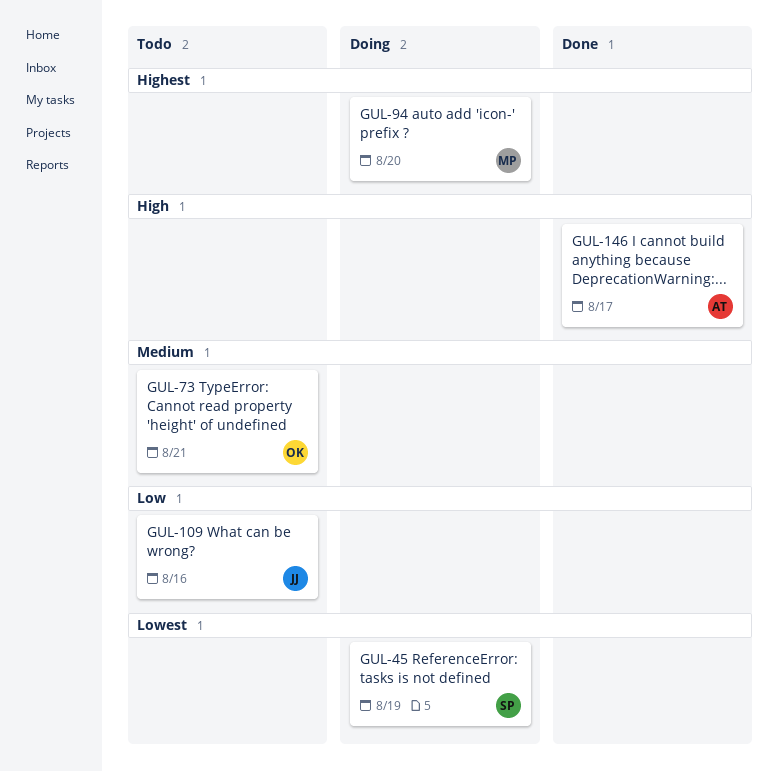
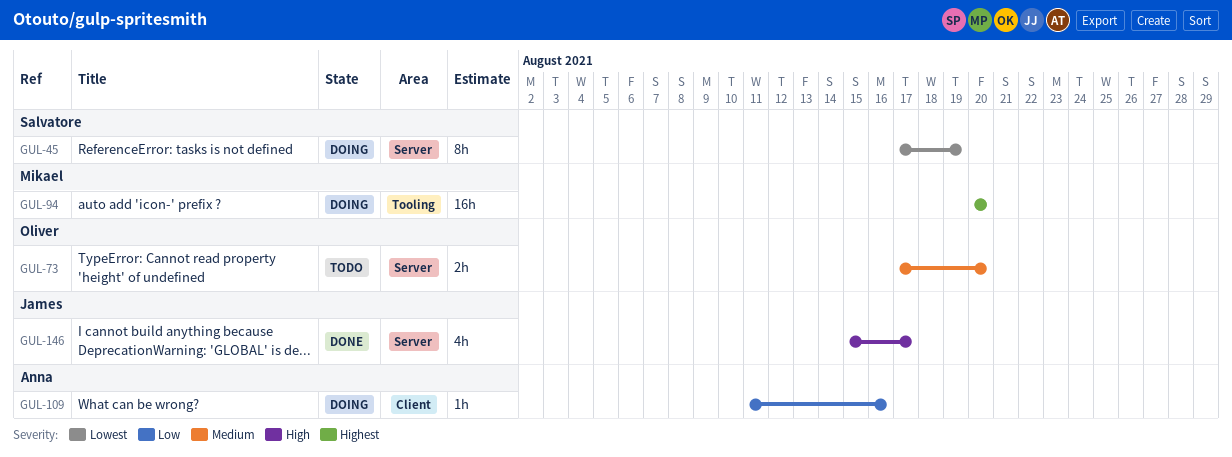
GUL-73, due: Aug 21 -> Aug 20
GUL-109, status: Todo -> Doing
GUL-109, owner: James -> Anna
GUL-146, owner: Anna -> James

